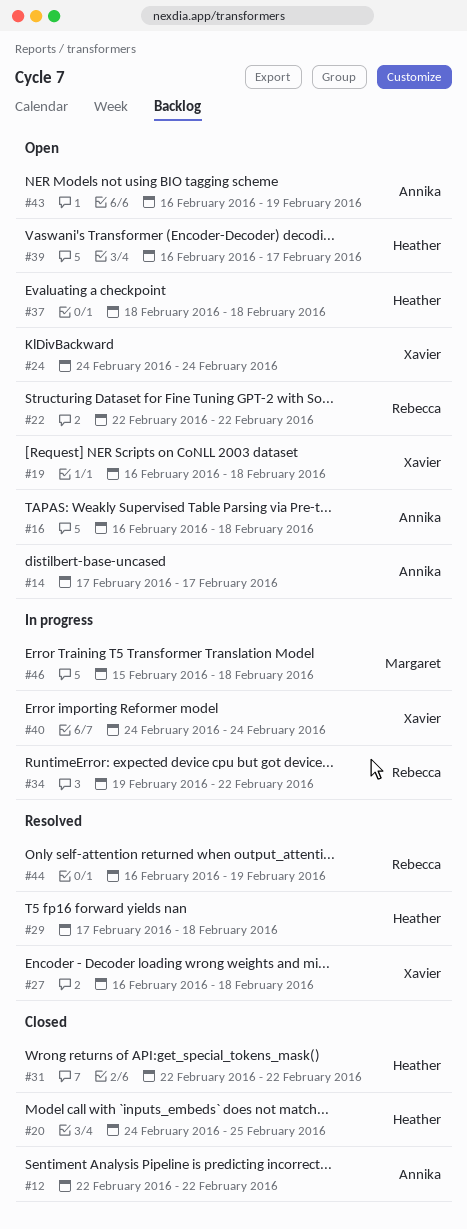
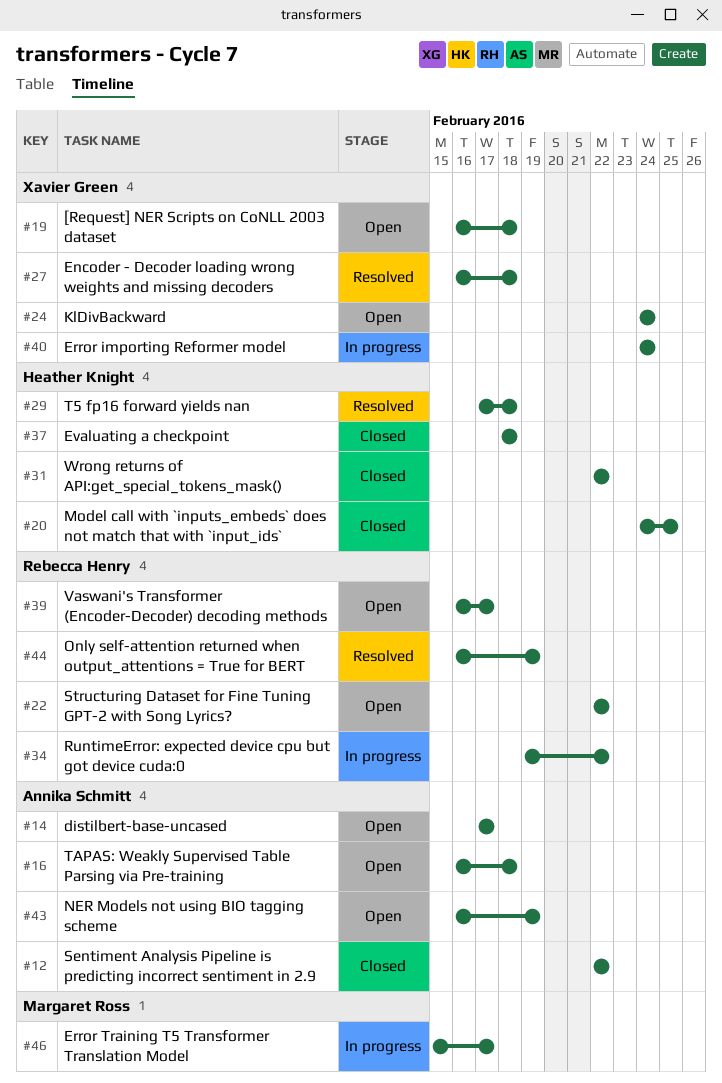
#37, status: Open -> Closed
#39, owner: Heather Knight -> Rebecca Henry
#46, due: Feb 18 -> Feb 17

